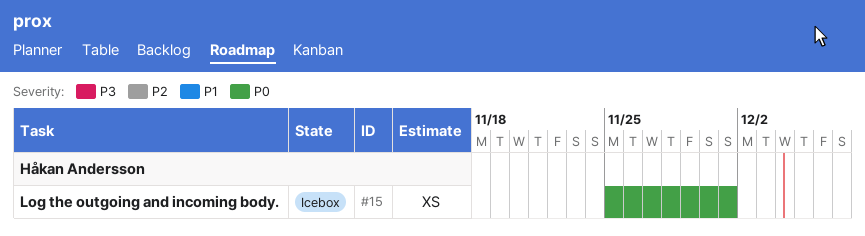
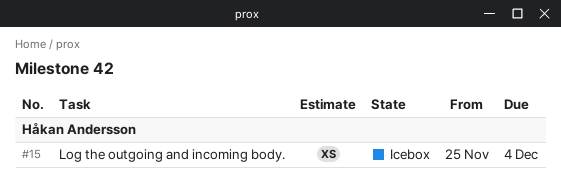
#15, due: Dec 1 -> Dec 4

